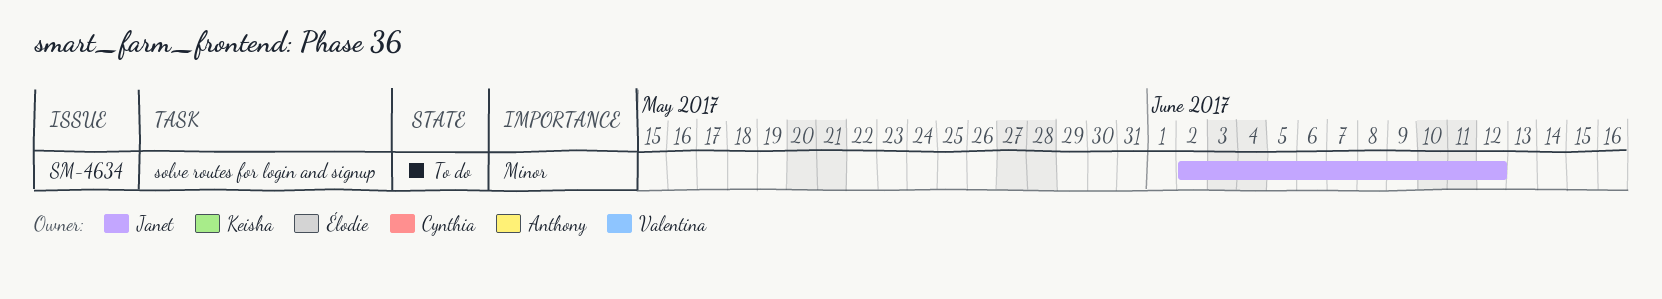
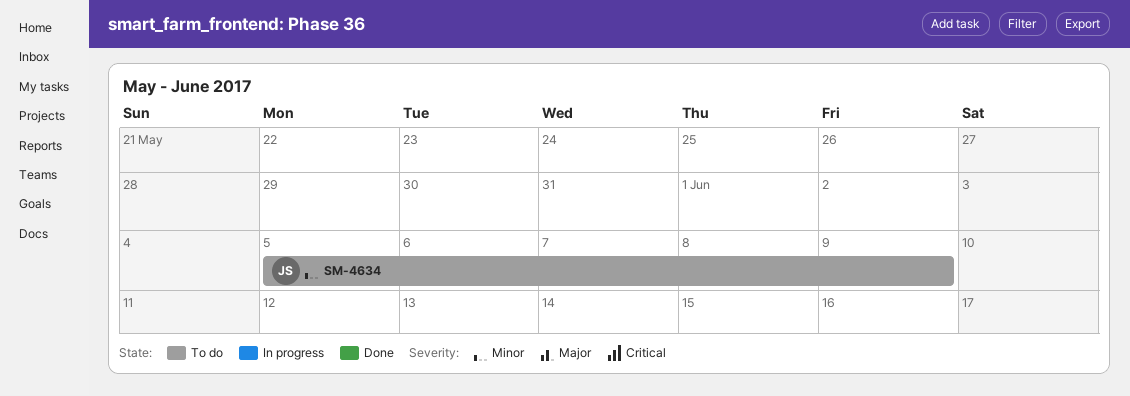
SM-4634, start: Jun 2 -> Jun 5
SM-4634, due: Jun 12 -> Jun 9

